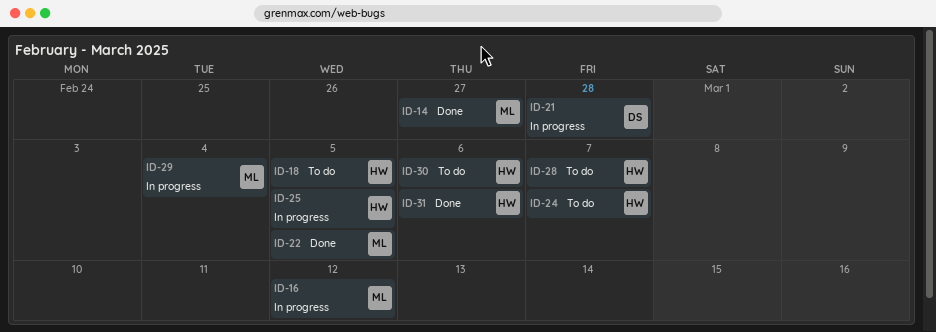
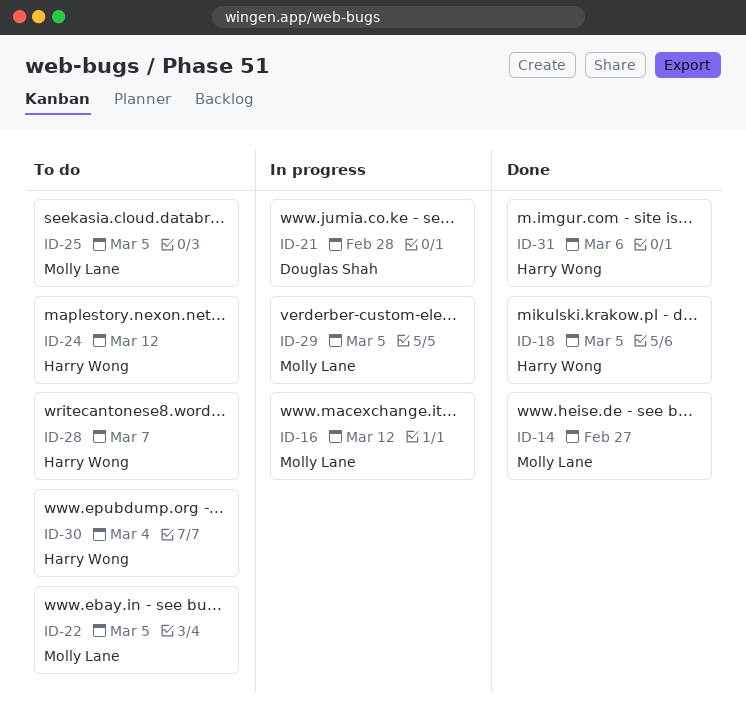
ID-18, status: To do -> Done
ID-22, status: Done -> To do
ID-24, due: Mar 7 -> Mar 12
ID-25, status: In progress -> To do
ID-25, owner: Harry Wong -> Molly Lane
ID-29, due: Mar 4 -> Mar 5
ID-30, due: Mar 6 -> Mar 4

